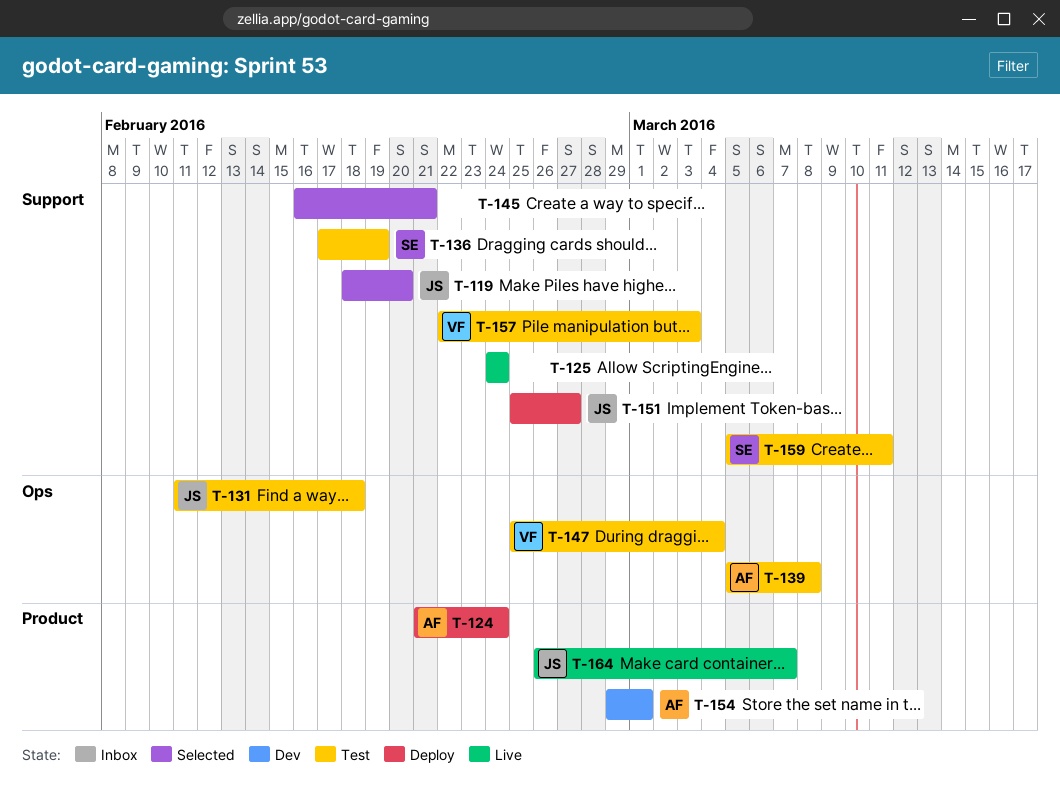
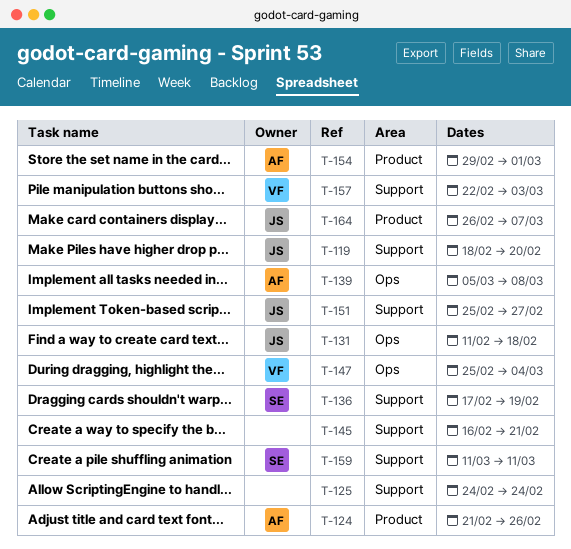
T-124, due: Feb 24 -> Feb 26
T-159, start: Mar 5 -> Mar 11

